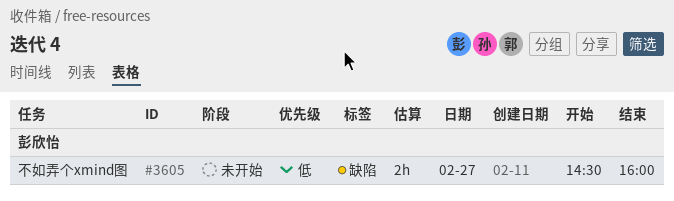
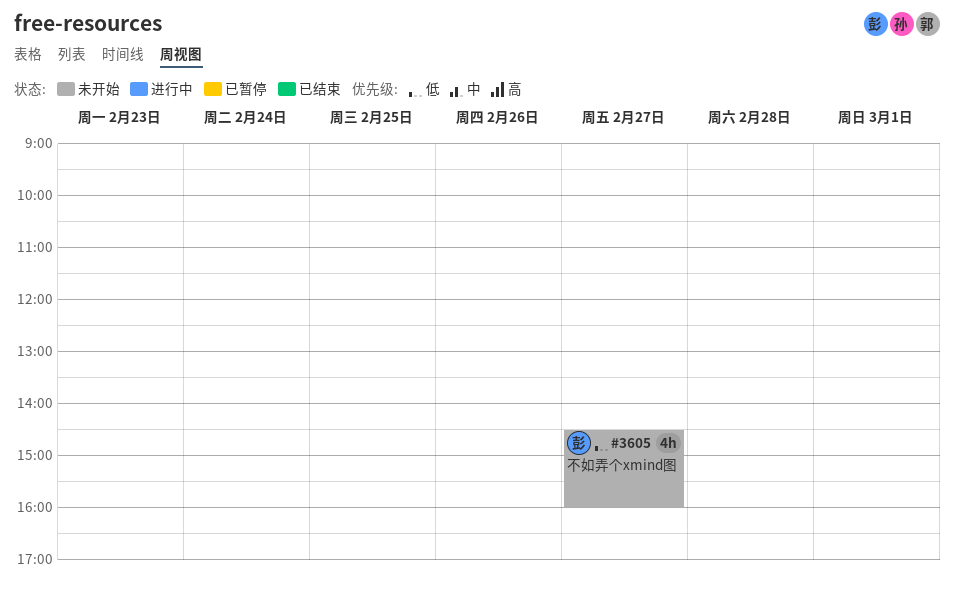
#3605, estimate: 2h -> 4h

